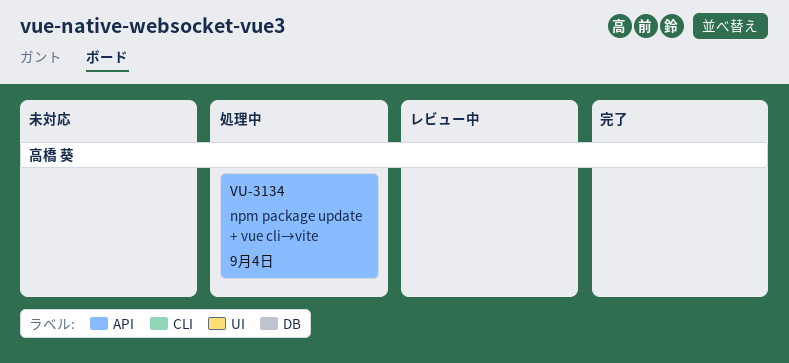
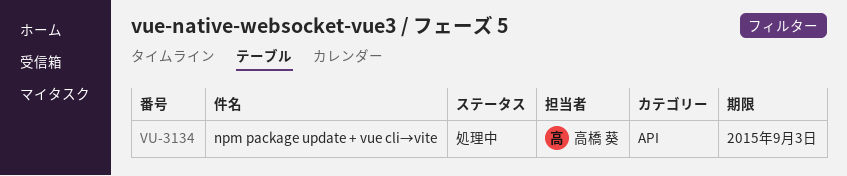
VU-3134, due: Sep 4 -> Sep 3

